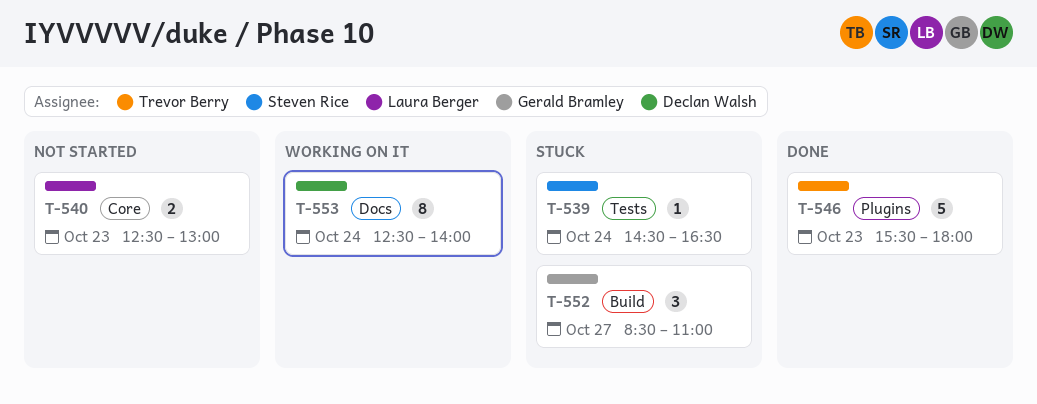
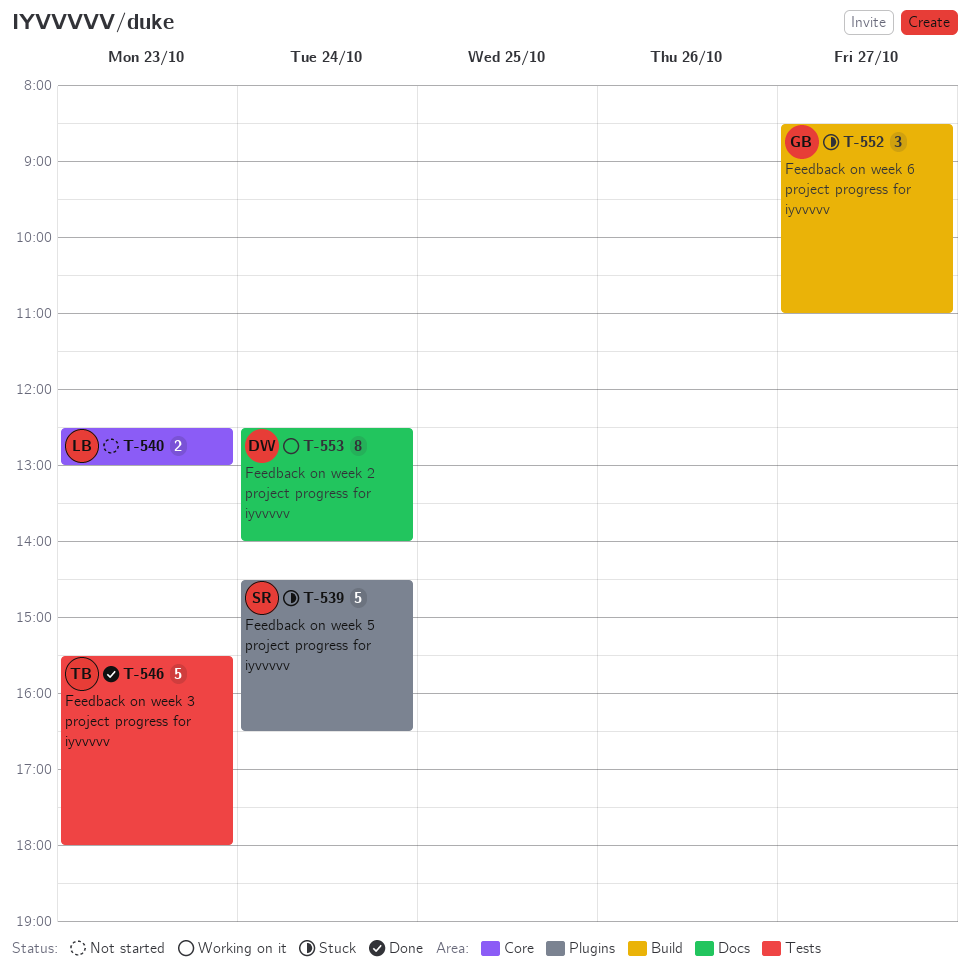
T-539, label: Tests -> Plugins
T-539, estimate: 1 -> 5
T-546, label: Plugins -> Tests

